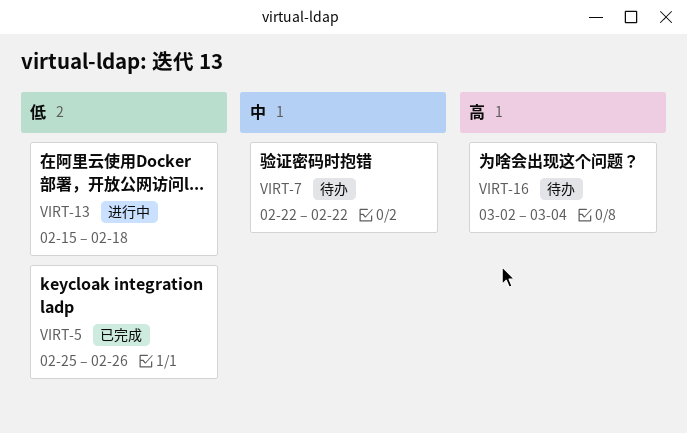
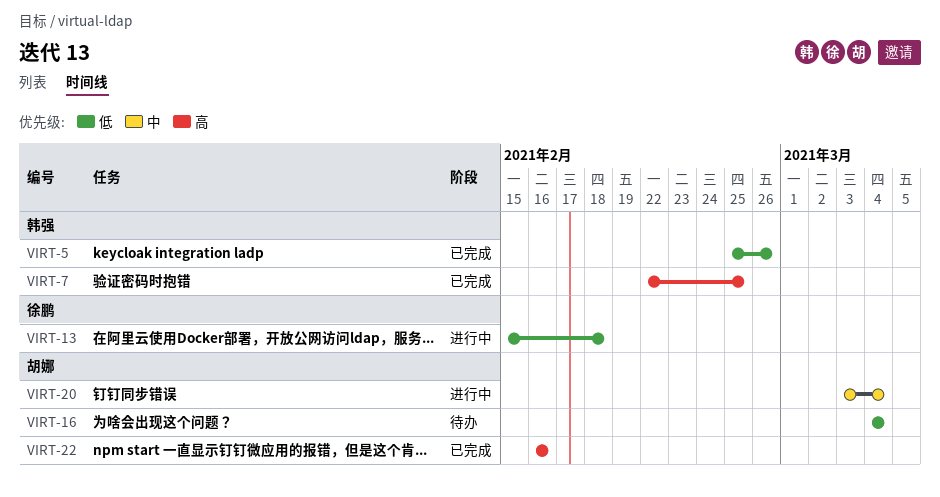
VIRT-7, status: 待办 -> 已完成
VIRT-7, priority: 中 -> 高
VIRT-7, due: Feb 22 -> Feb 25
VIRT-16, priority: 高 -> 低
VIRT-16, start: Mar 2 -> Mar 4
VIRT-20: none -> present
VIRT-22: none -> present

